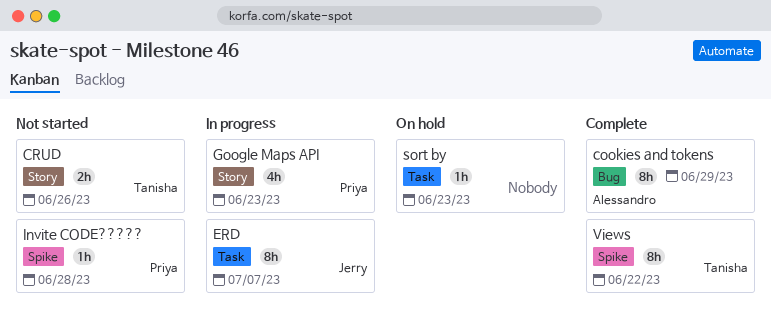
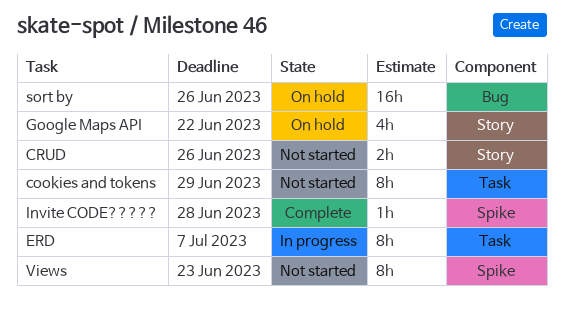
cookies and tokens, status: Complete -> Not started
cookies and tokens, label: Bug -> Task
Google Maps API, status: In progress -> On hold
Google Maps API, due: Jun 23 -> Jun 22
Invite CODE?????, status: Not started -> Complete
sort by, label: Task -> Bug
sort by, estimate: 1h -> 16h
sort by, due: Jun 23 -> Jun 26
Views, status: Complete -> Not started
Views, due: Jun 22 -> Jun 23

